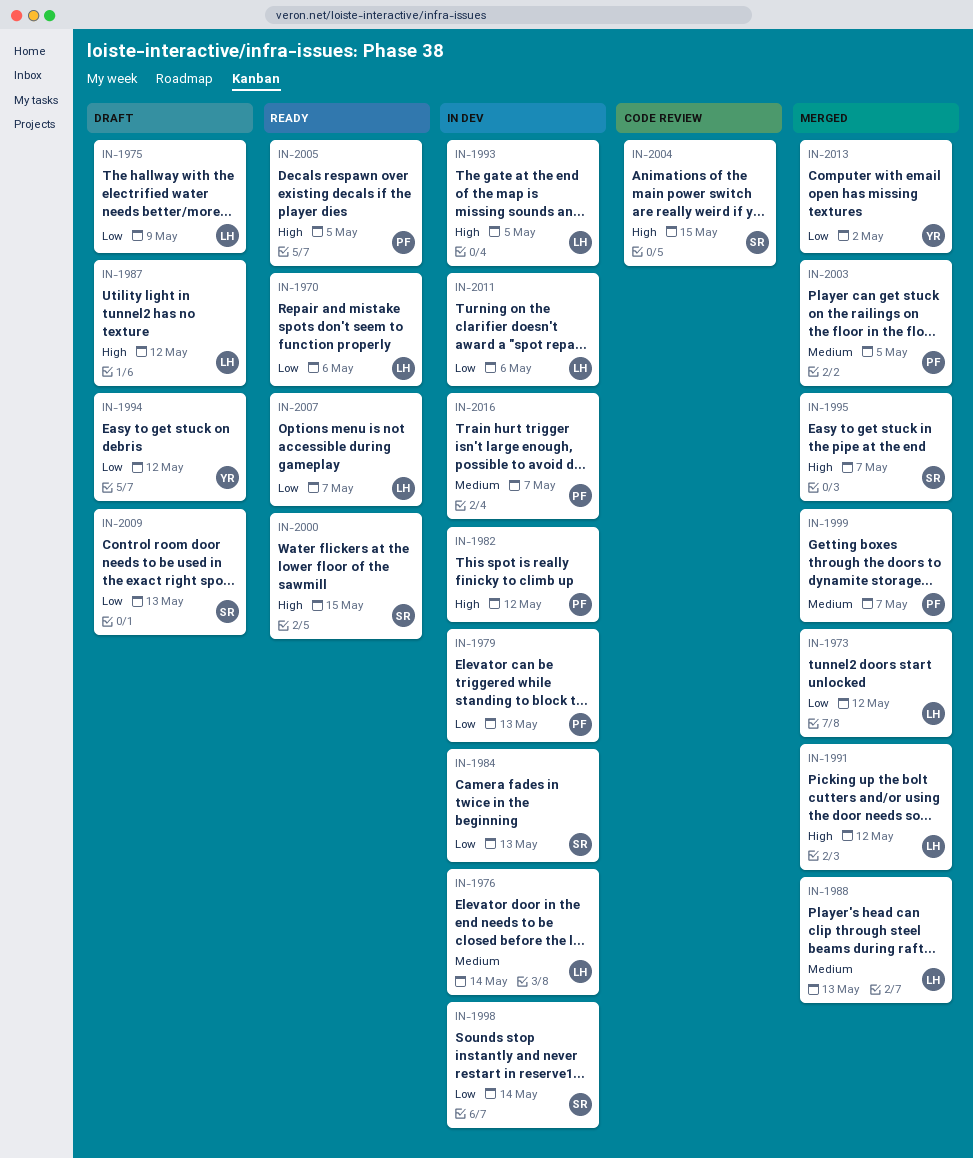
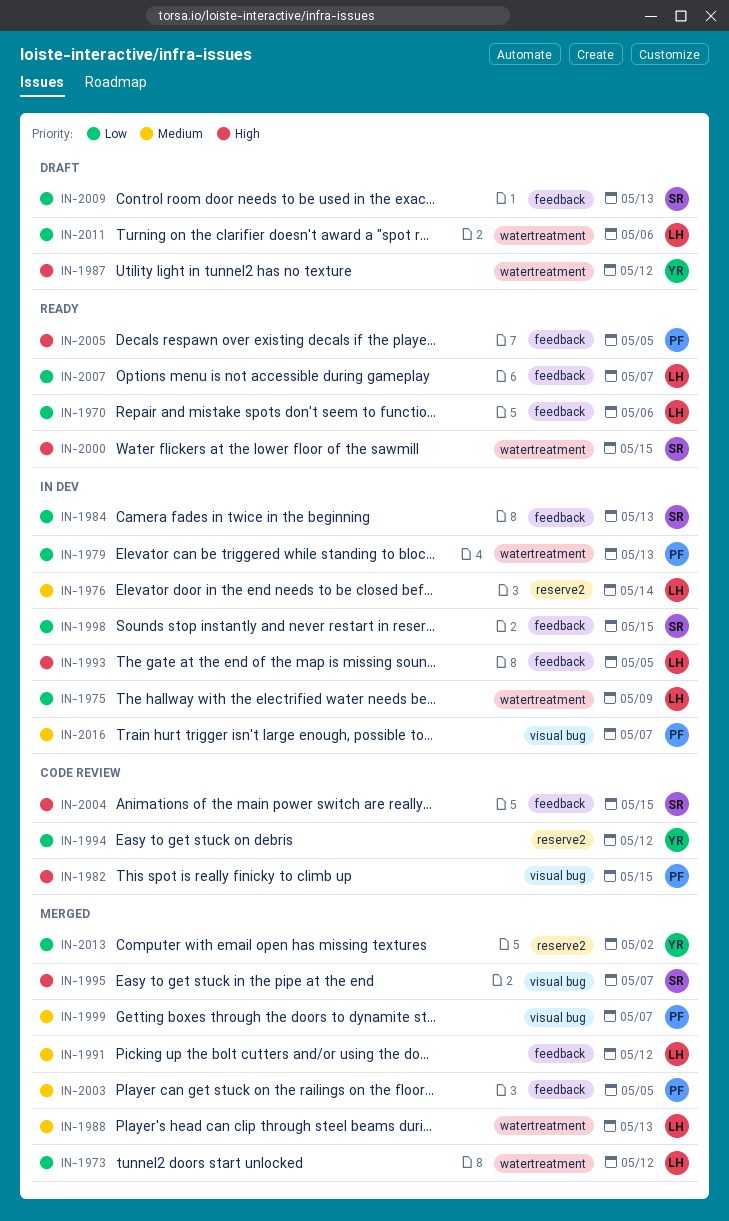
IN-1975, status: Draft -> In dev
IN-1982, status: In dev -> Code review
IN-1982, due: May 12 -> May 15
IN-1987, owner: LH -> YR
IN-1991, priority: High -> Medium
IN-1994, status: Draft -> Code review
IN-1998, due: May 14 -> May 15
IN-2011, status: In dev -> Draft

